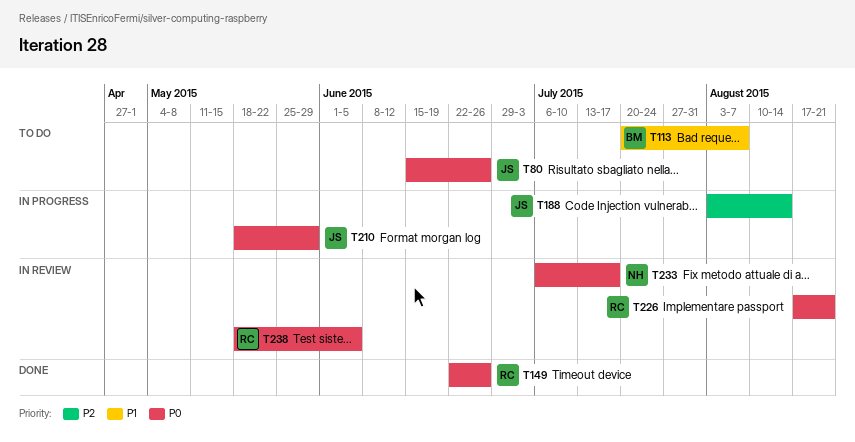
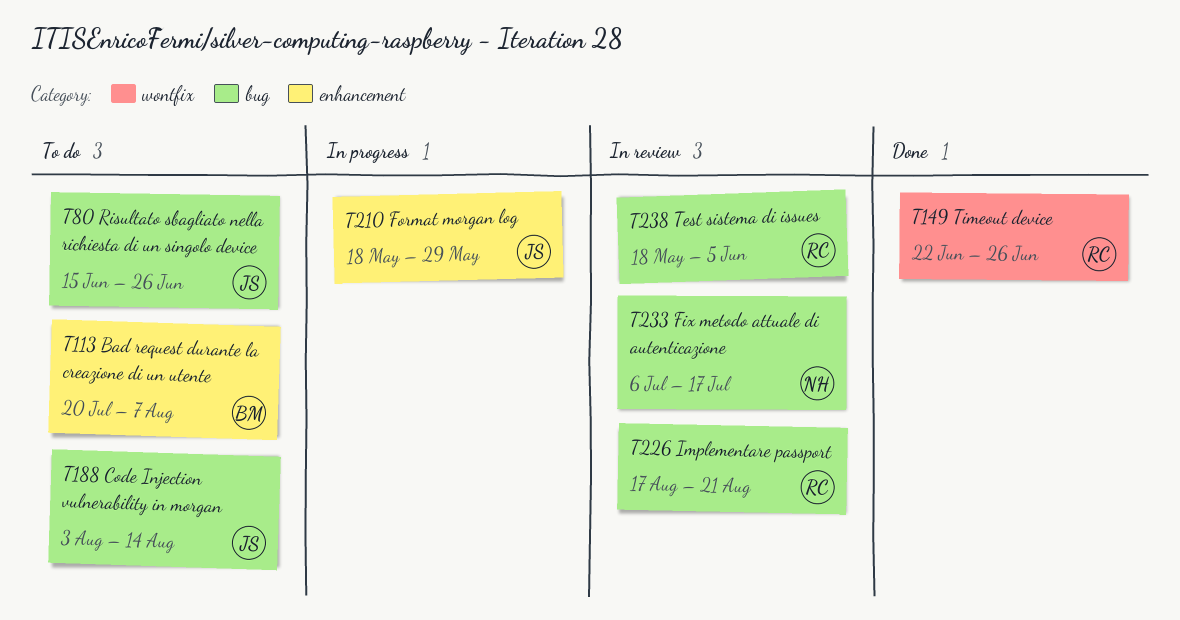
T188, status: In progress -> To do

